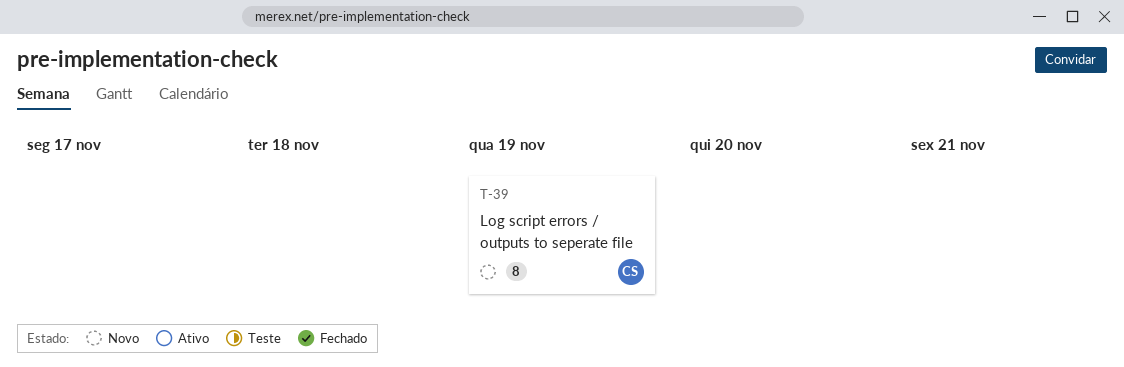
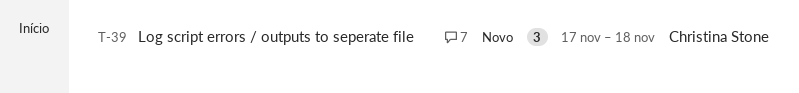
T-39, estimate: 8 -> 3
T-39, due: Nov 19 -> Nov 18

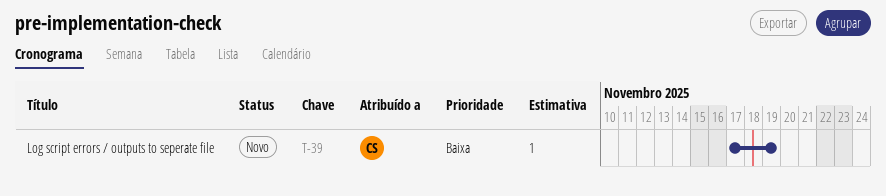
T-39, estimate: 3 -> 1
T-39, due: Nov 18 -> Nov 19

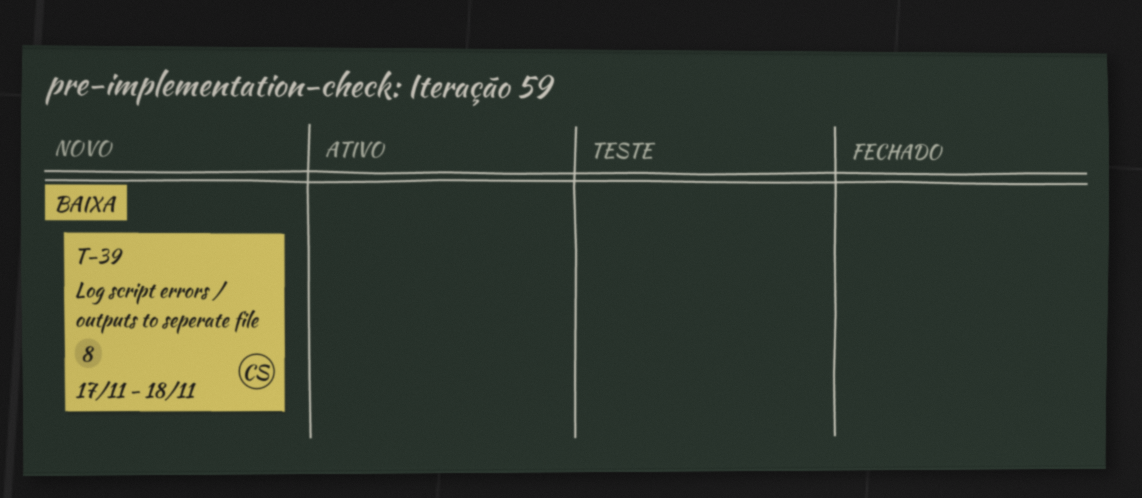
T-39, estimate: 1 -> 8
T-39, due: Nov 19 -> Nov 18

